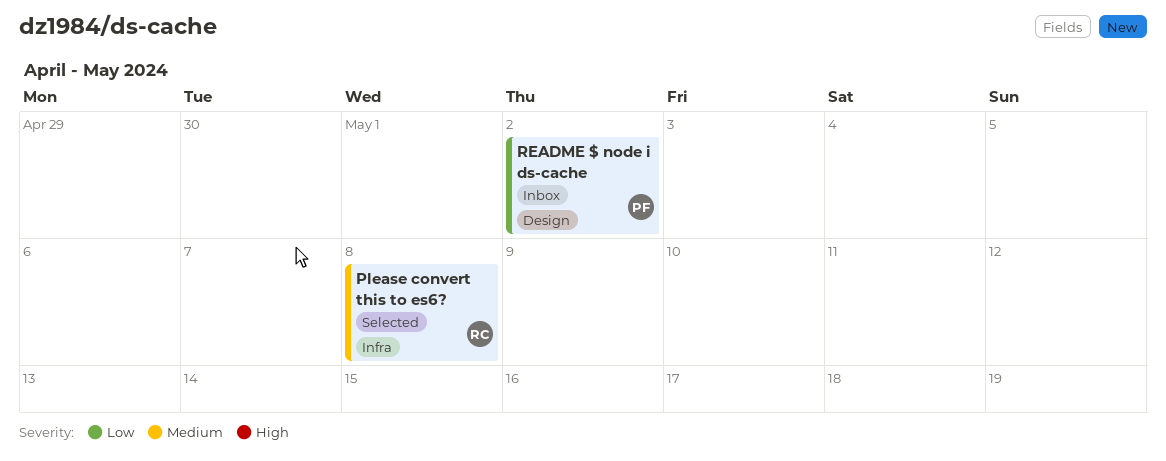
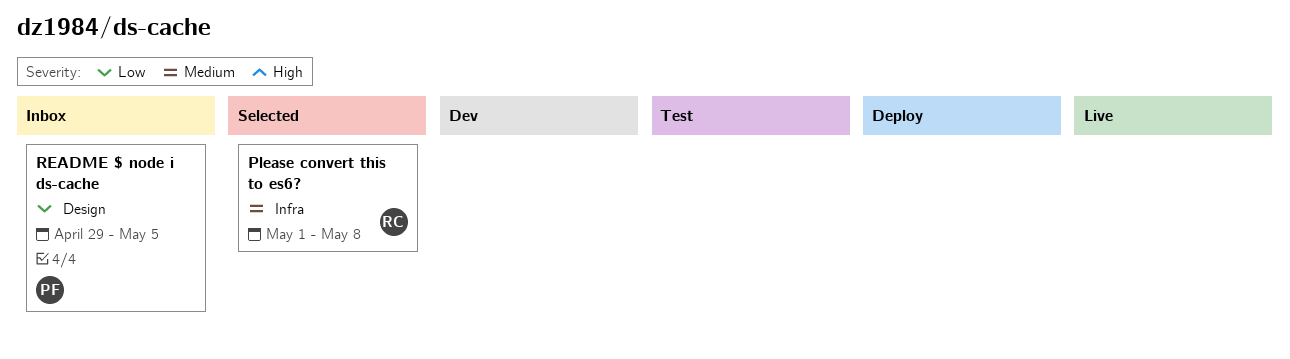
README $ node i ds-cache, due: May 2 -> May 5

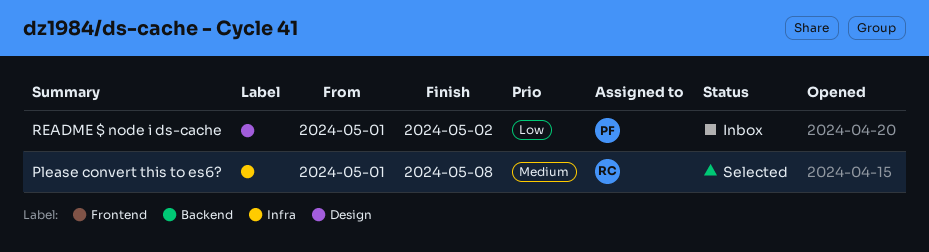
README $ node i ds-cache, start: Apr 29 -> May 1
README $ node i ds-cache, due: May 5 -> May 2

